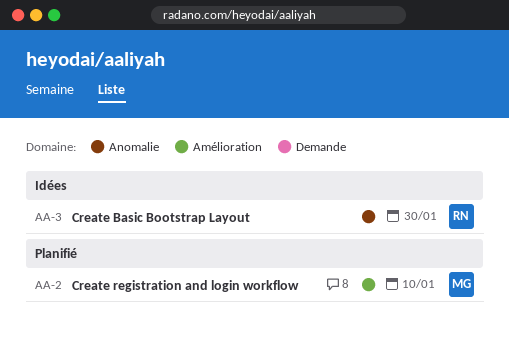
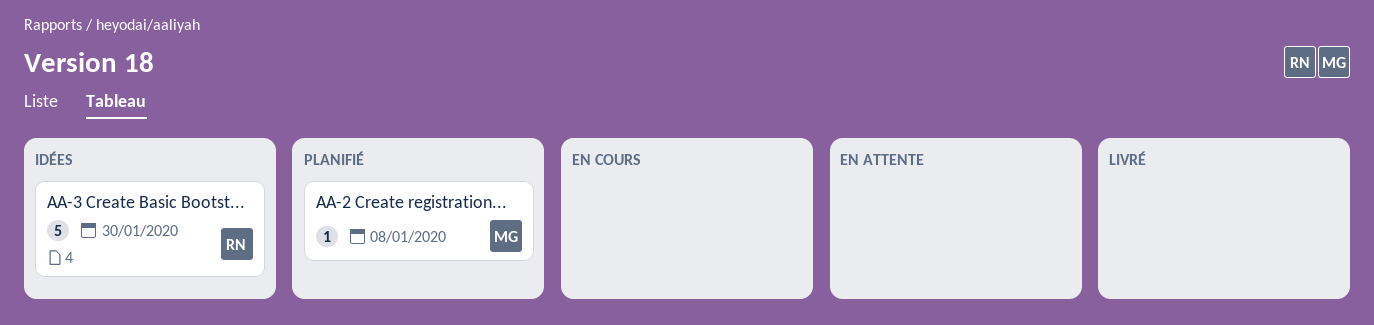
AA-2, due: Jan 10 -> Jan 8

